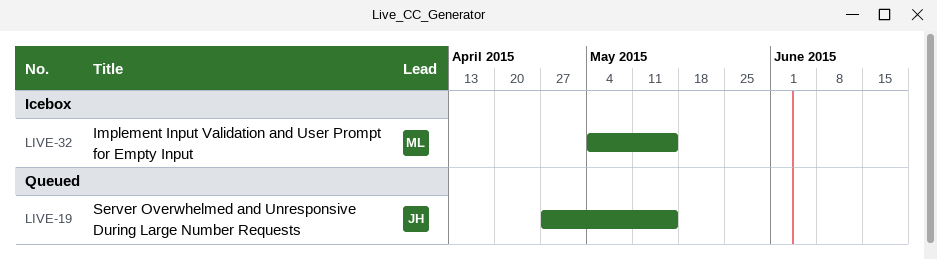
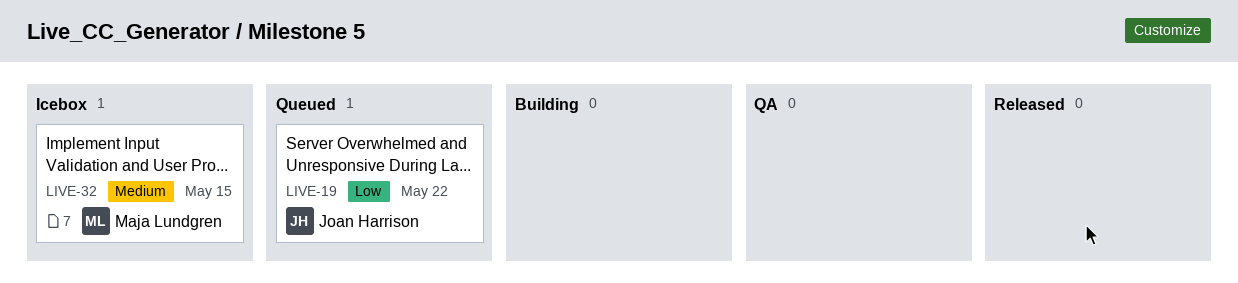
LIVE-19, due: May 15 -> May 22

